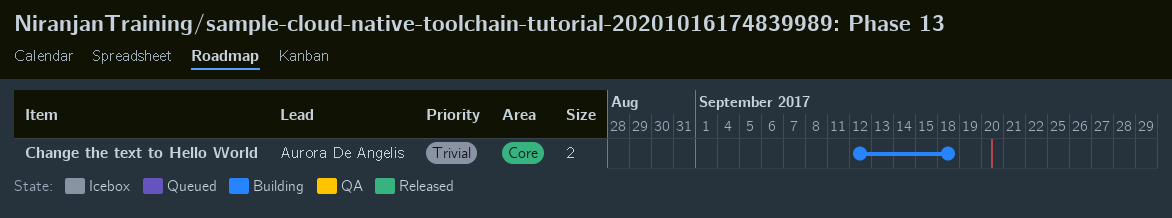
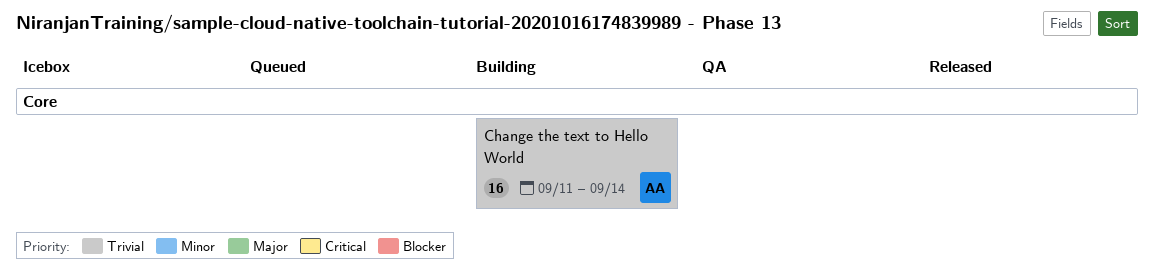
Change the text to Hello World, estimate: 2 -> 16
Change the text to Hello World, start: Sep 12 -> Sep 11
Change the text to Hello World, due: Sep 18 -> Sep 14

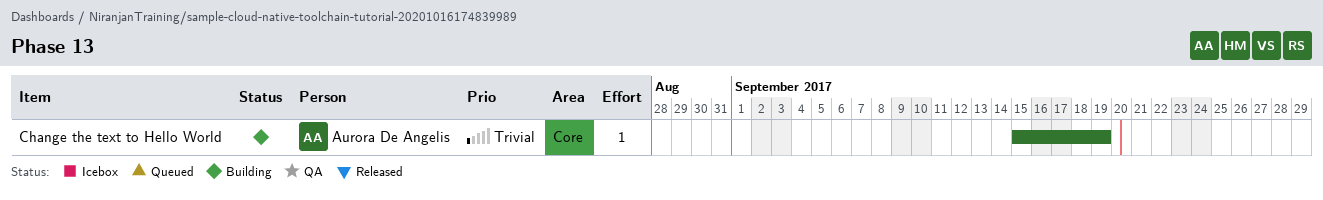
Change the text to Hello World, estimate: 16 -> 1
Change the text to Hello World, start: Sep 11 -> Sep 15
Change the text to Hello World, due: Sep 14 -> Sep 19

